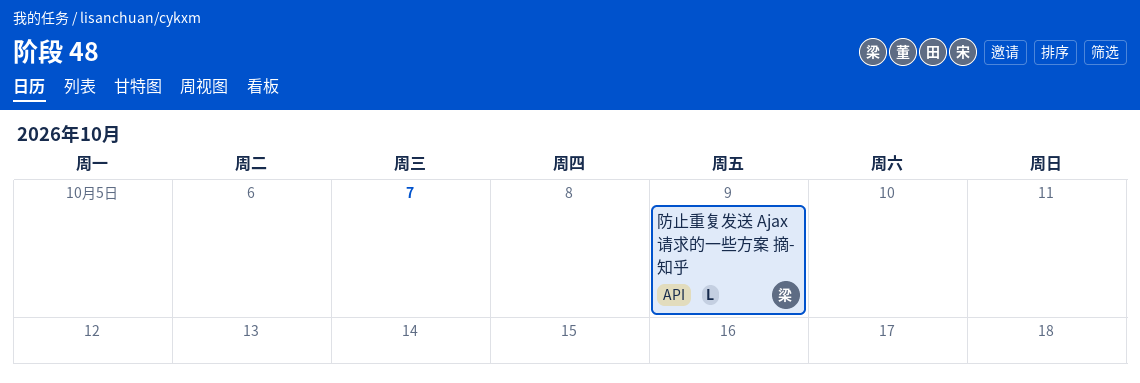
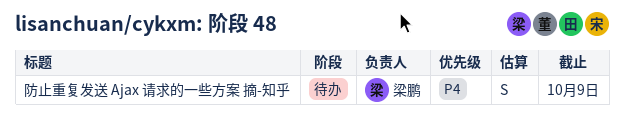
防止重复发送 Ajax 请求的一些方案 摘-知乎, estimate: L -> S

